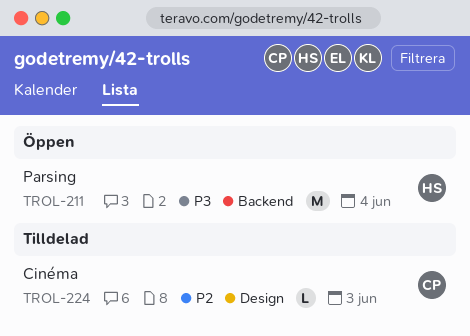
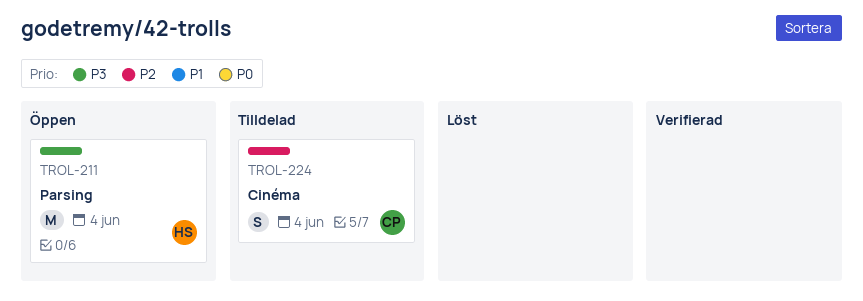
TROL-224, estimate: L -> S
TROL-224, due: Jun 3 -> Jun 4

